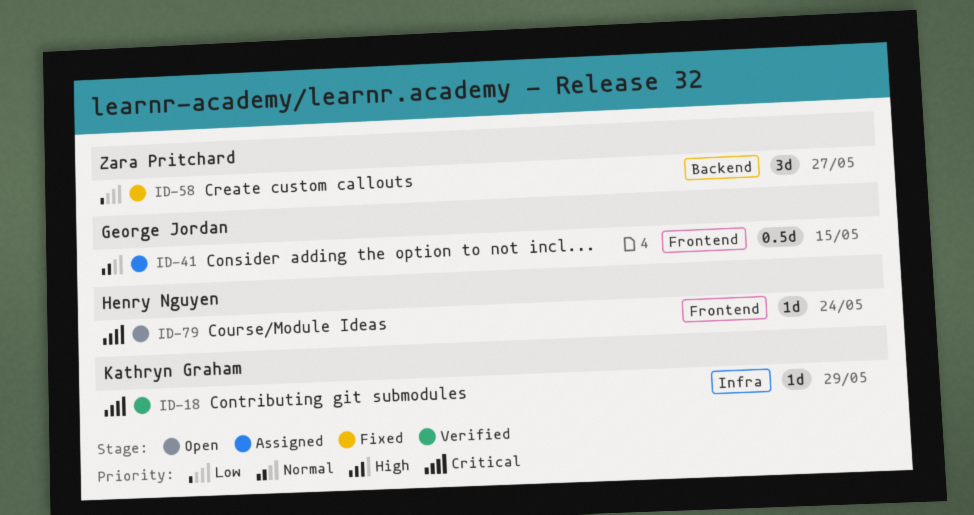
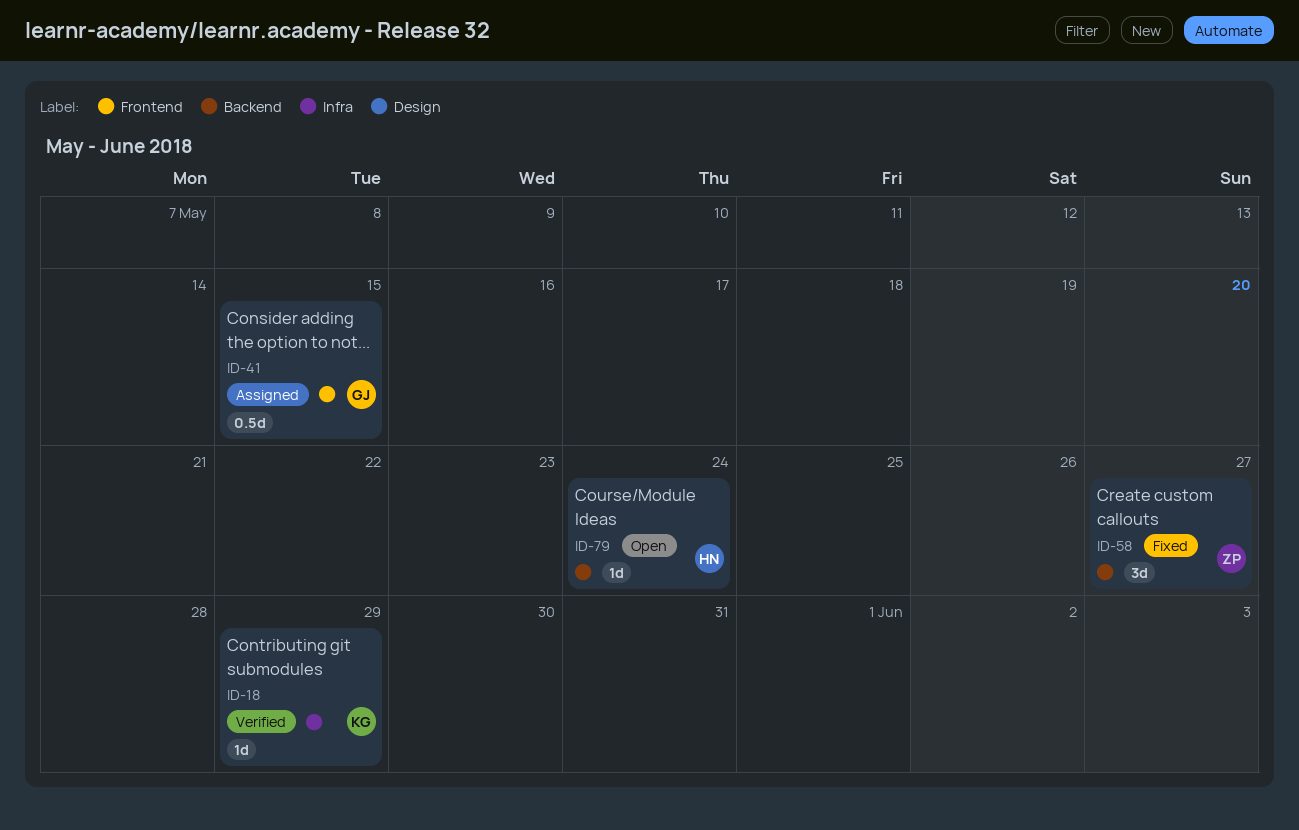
ID-79, label: Frontend -> Backend

